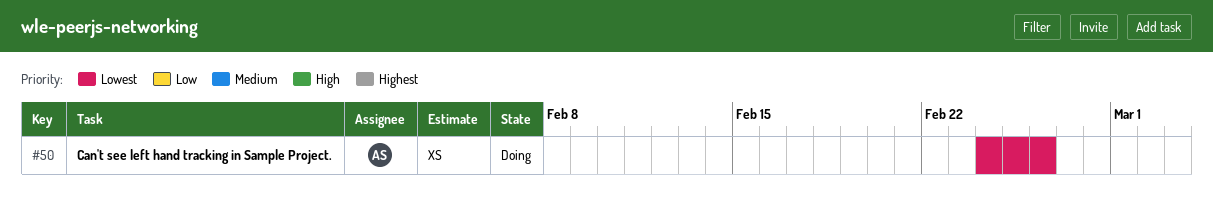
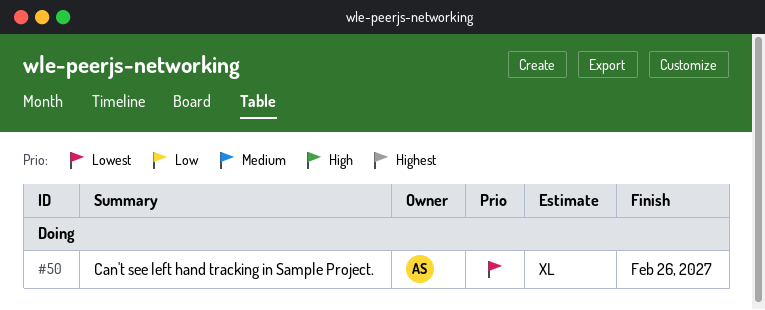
#50, estimate: XS -> XL

